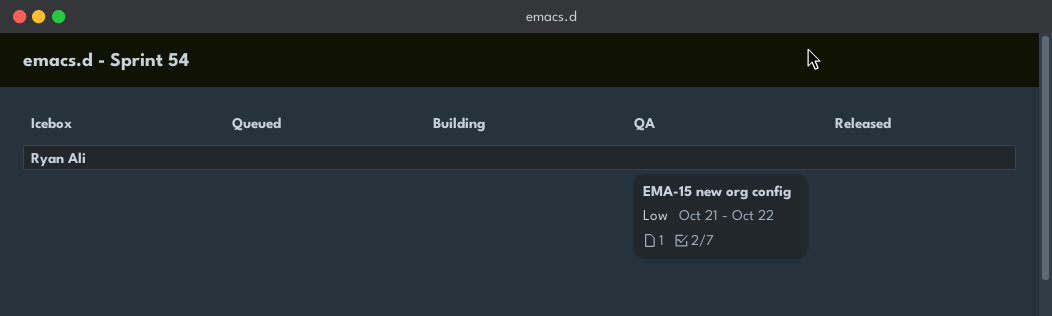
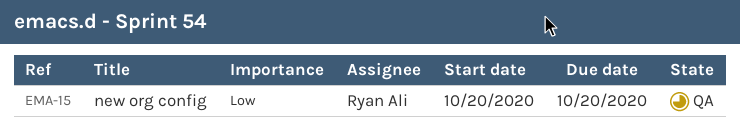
EMA-15, start: Oct 21 -> Oct 20
EMA-15, due: Oct 22 -> Oct 20

